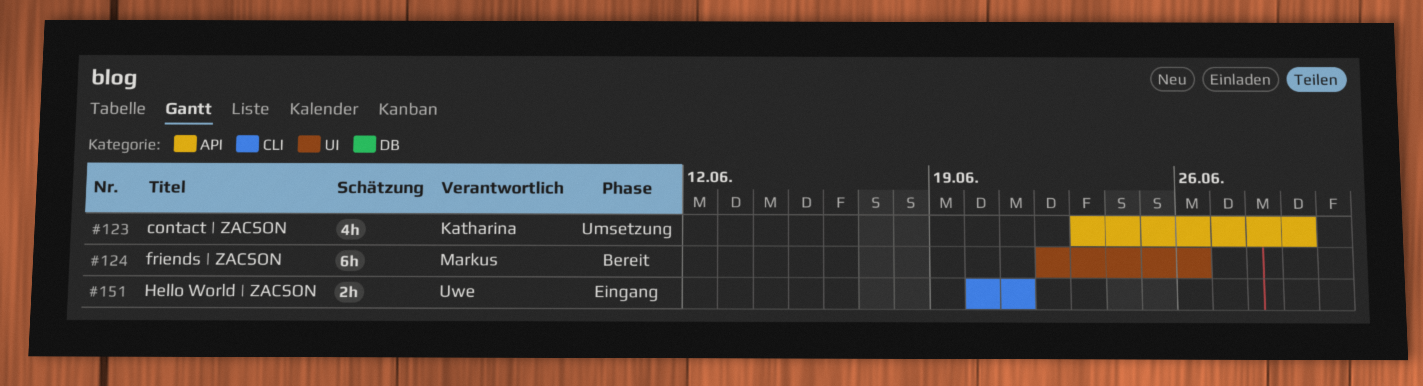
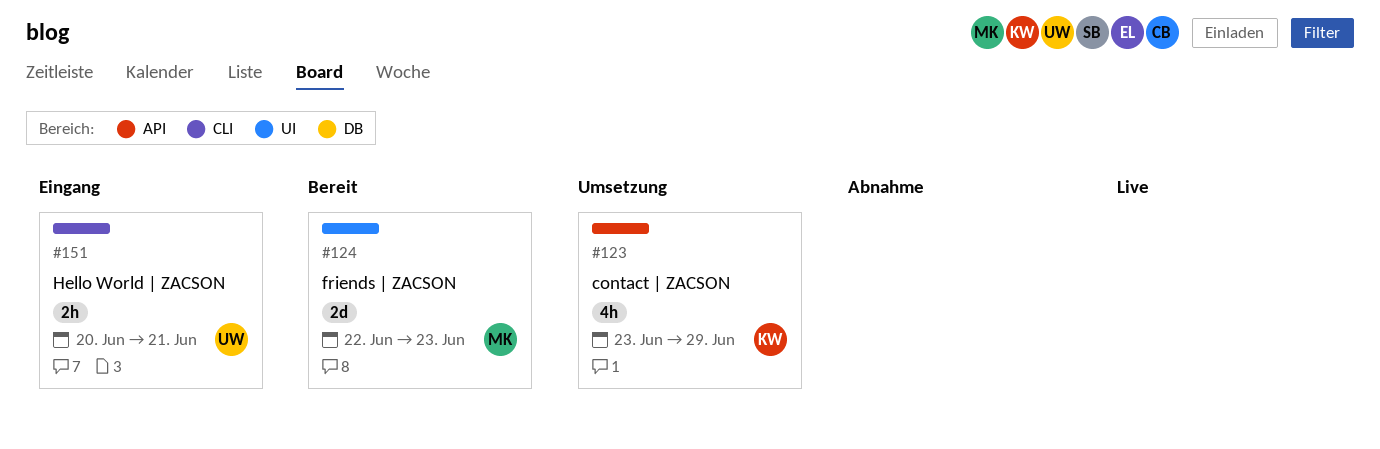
#124, estimate: 6h -> 2d
#124, due: Jun 26 -> Jun 23

